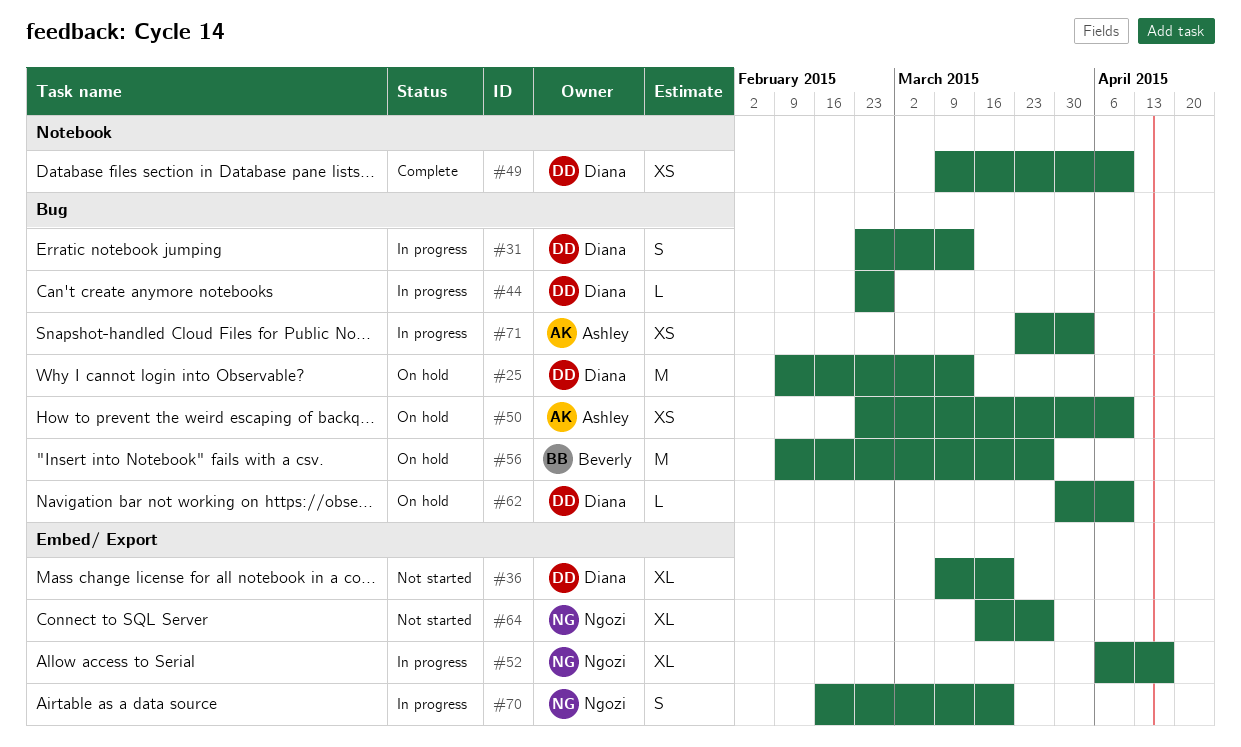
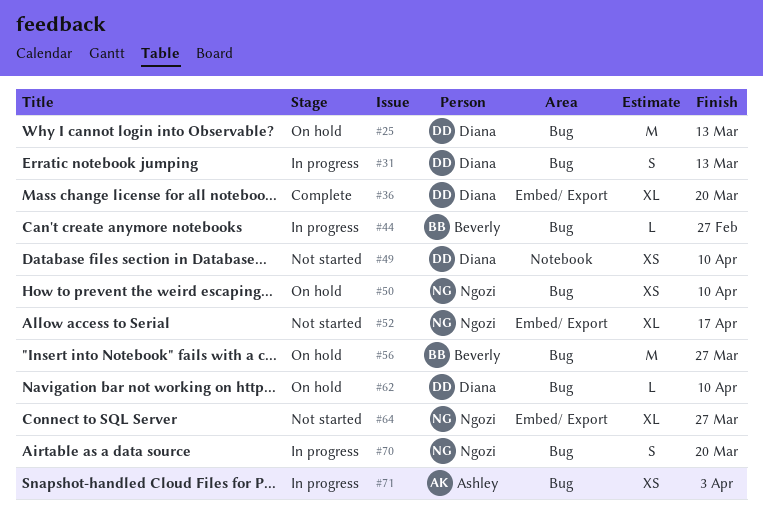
#36, status: Not started -> Complete
#44, owner: Diana -> Beverly
#49, status: Complete -> Not started
#50, owner: Ashley -> Ngozi
#52, status: In progress -> Not started
#70, label: Embed/ Export -> Bug

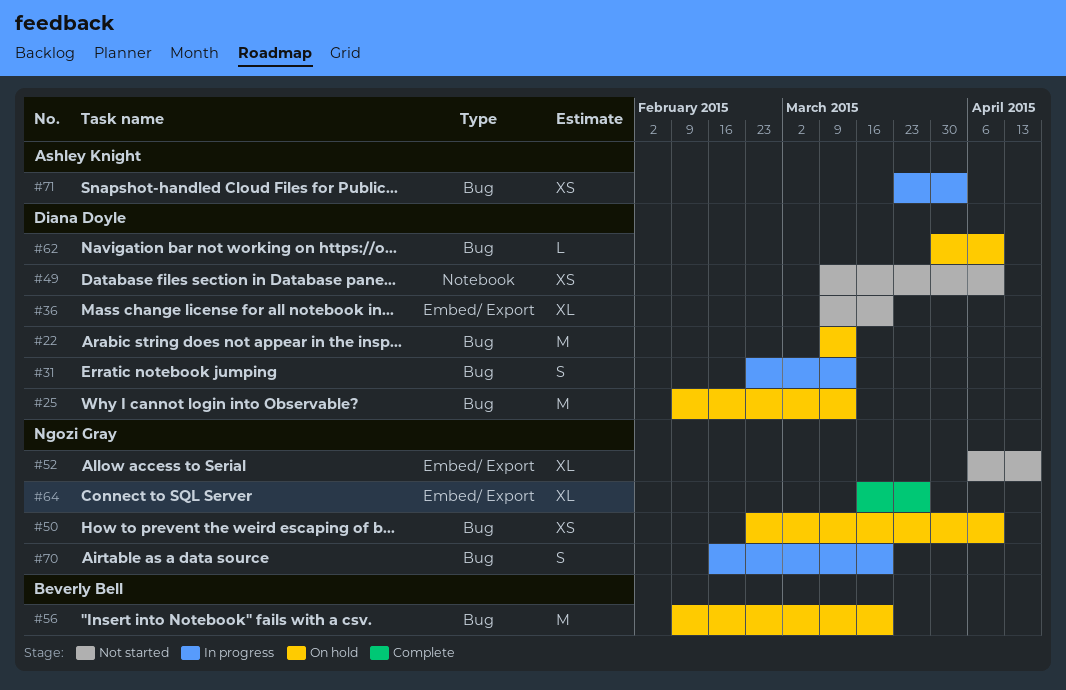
#22: none -> present
#36, status: Complete -> Not started
#44: present -> none
#56, due: Mar 27 -> Mar 20
#64, status: Not started -> Complete

